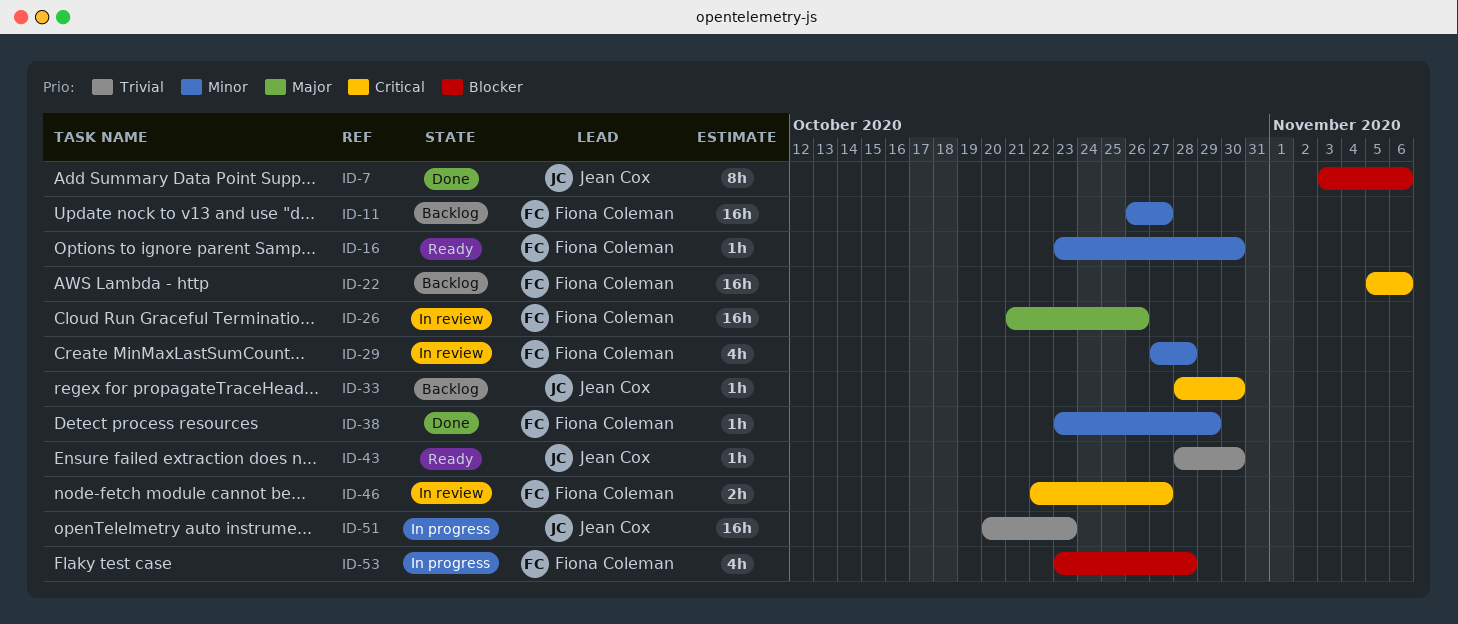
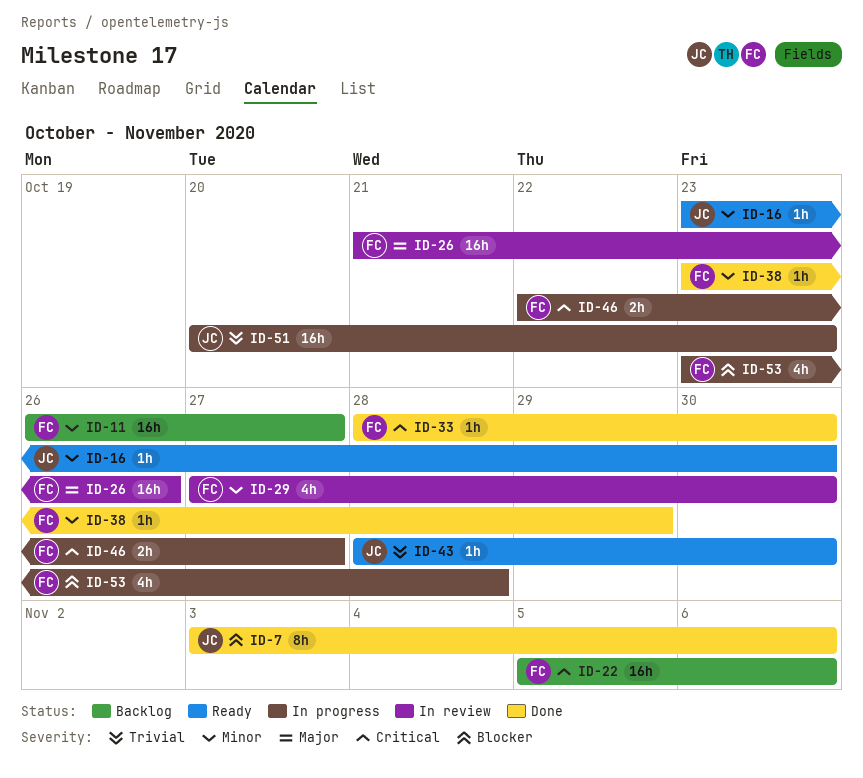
ID-16, owner: Fiona Coleman -> Jean Cox
ID-29, due: Oct 28 -> Oct 30
ID-33, status: Backlog -> Done
ID-33, owner: Jean Cox -> Fiona Coleman
ID-46, status: In review -> In progress

